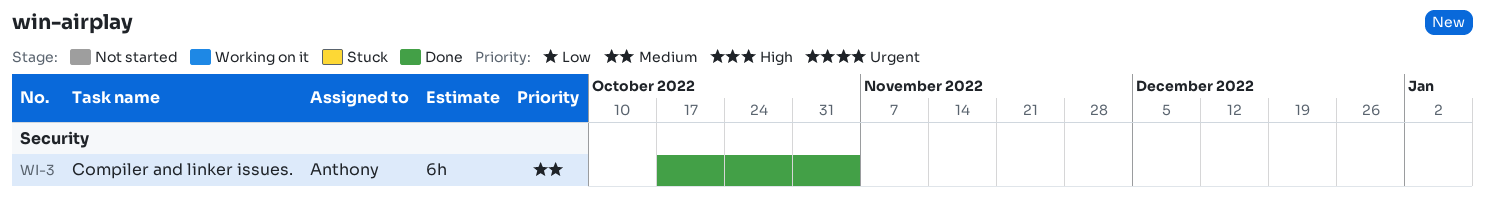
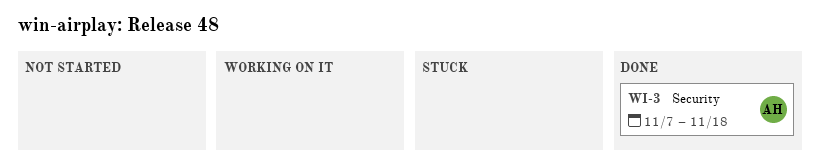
WI-3, start: Oct 17 -> Nov 7
WI-3, due: Nov 4 -> Nov 18

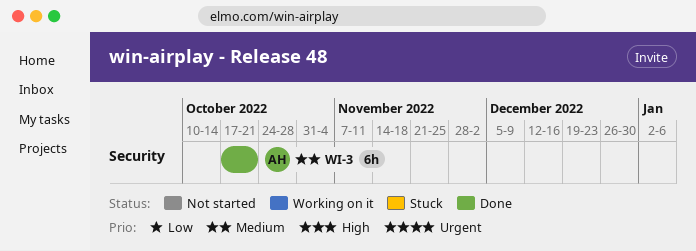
WI-3, start: Nov 7 -> Oct 17
WI-3, due: Nov 18 -> Oct 21

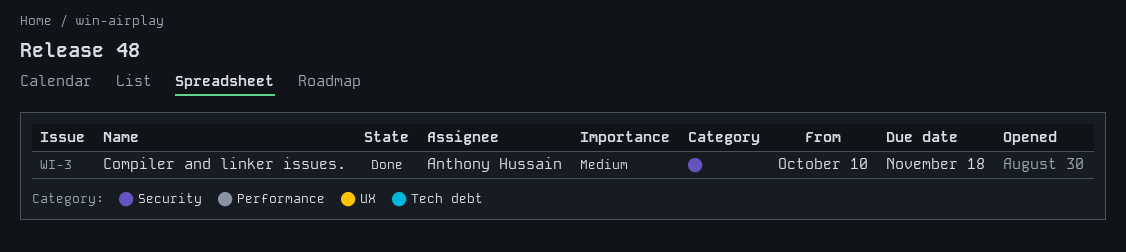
WI-3, start: Oct 17 -> Oct 10
WI-3, due: Oct 21 -> Nov 18

